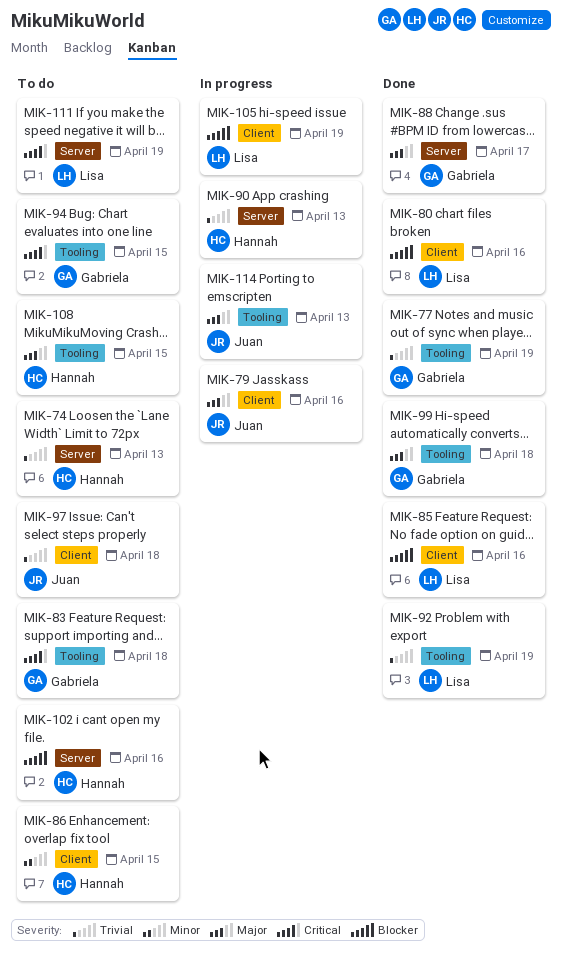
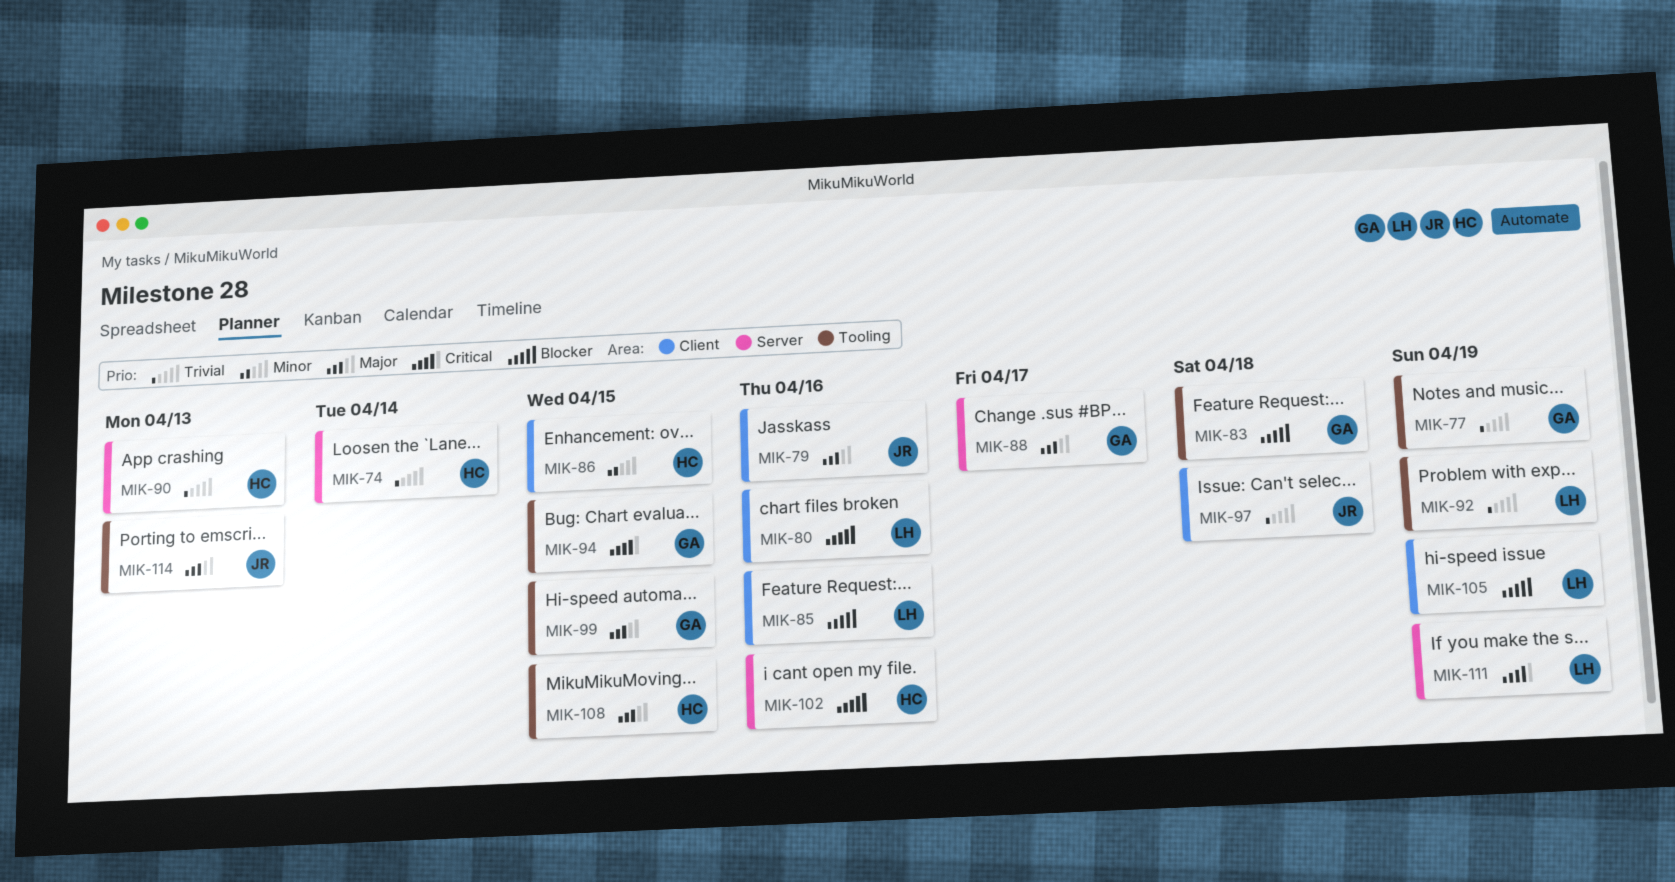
MIK-74, due: Apr 13 -> Apr 14
MIK-83, priority: Critical -> Blocker
MIK-99, due: Apr 18 -> Apr 15

